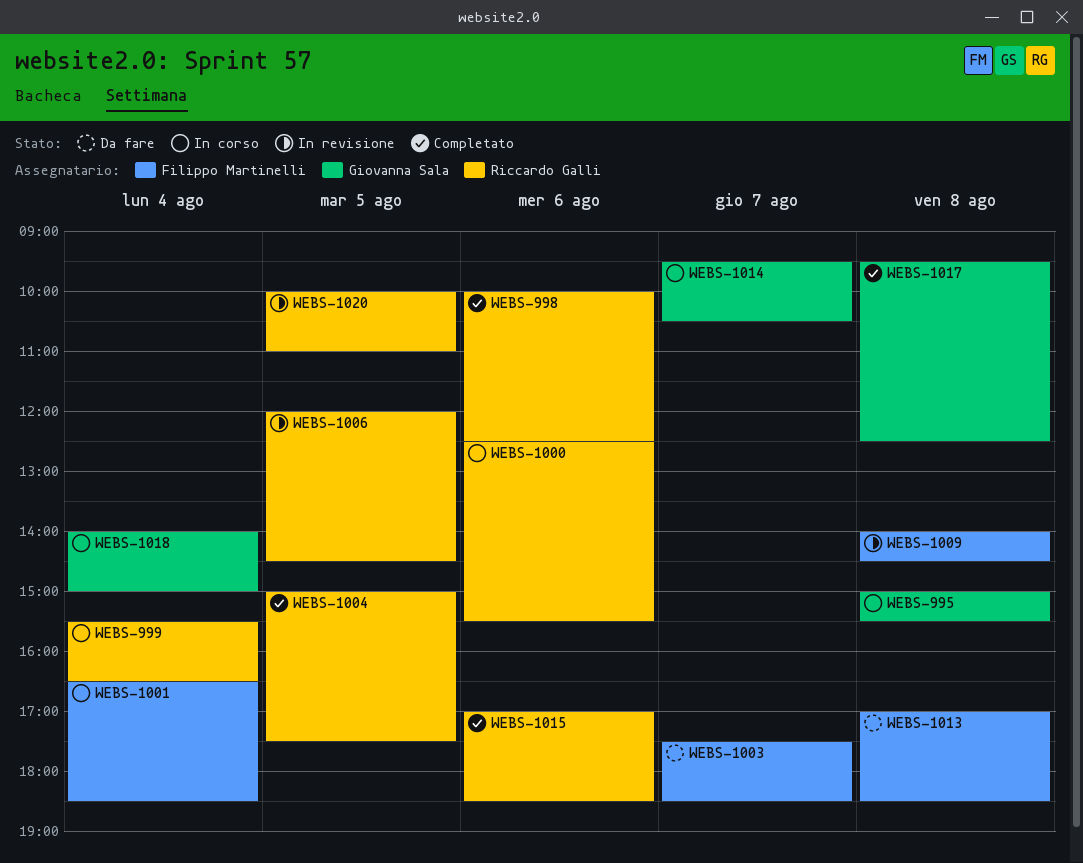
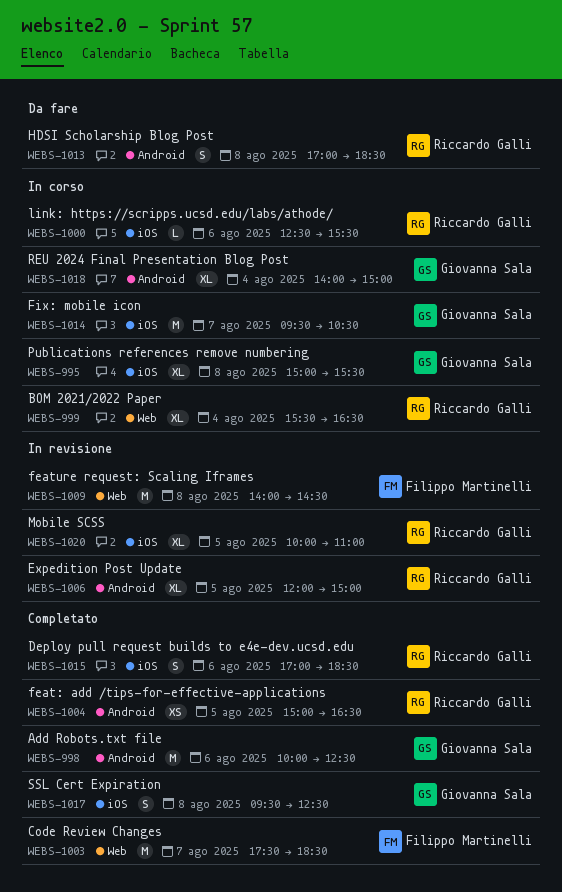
WEBS-998, owner: Riccardo Galli -> Giovanna Sala
WEBS-1001: present -> none
WEBS-1003, status: Da fare -> Completato
WEBS-1004, ends: 17:30 -> 16:30
WEBS-1006, ends: 14:30 -> 15:00
WEBS-1013, owner: Filippo Martinelli -> Riccardo Galli

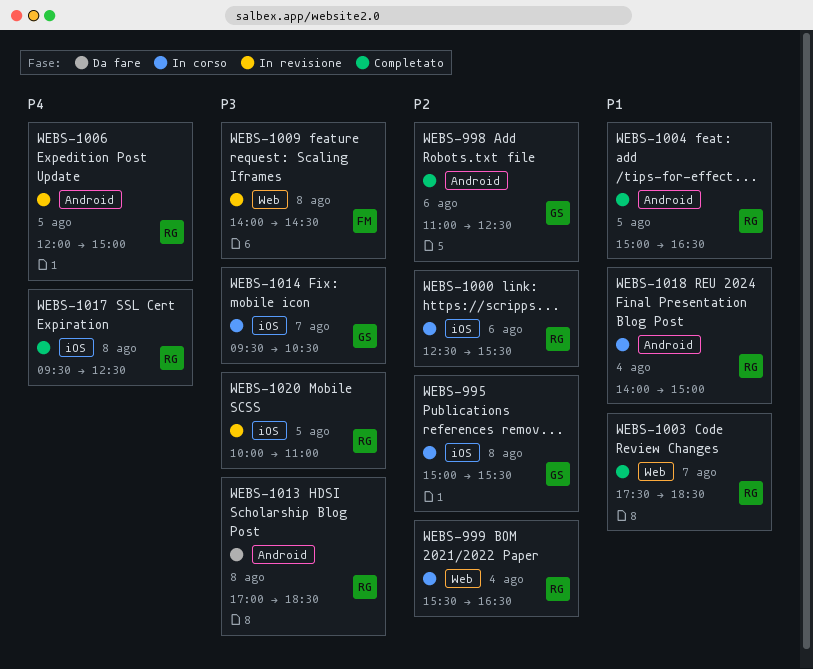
WEBS-998, begins: 10:00 -> 11:00
WEBS-1003, owner: Filippo Martinelli -> Riccardo Galli
WEBS-1015: present -> none
WEBS-1017, owner: Giovanna Sala -> Riccardo Galli
WEBS-1018, owner: Giovanna Sala -> Riccardo Galli

